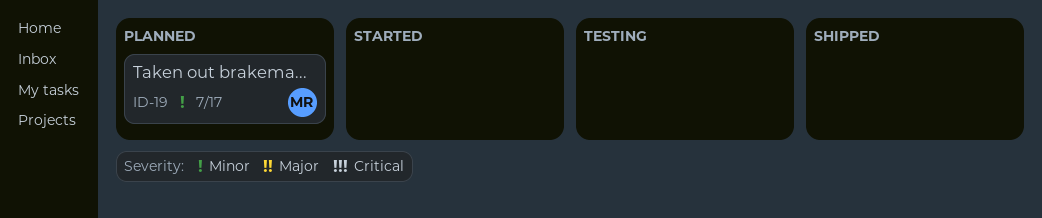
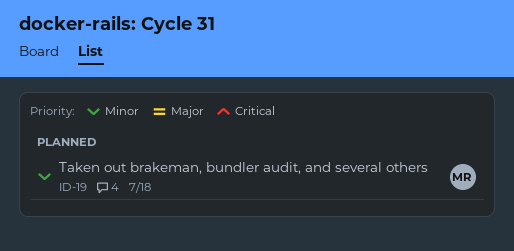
ID-19, due: Jul 17 -> Jul 18

